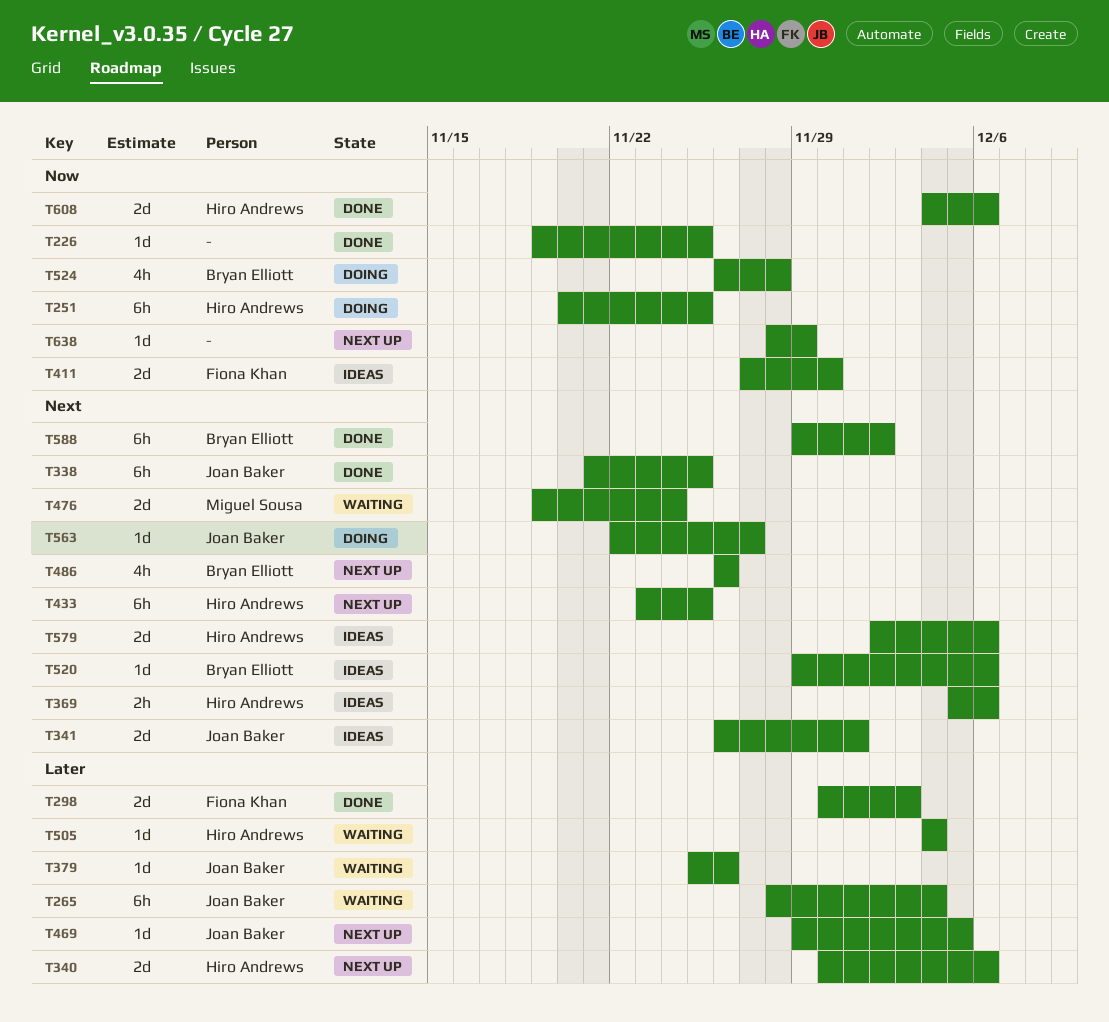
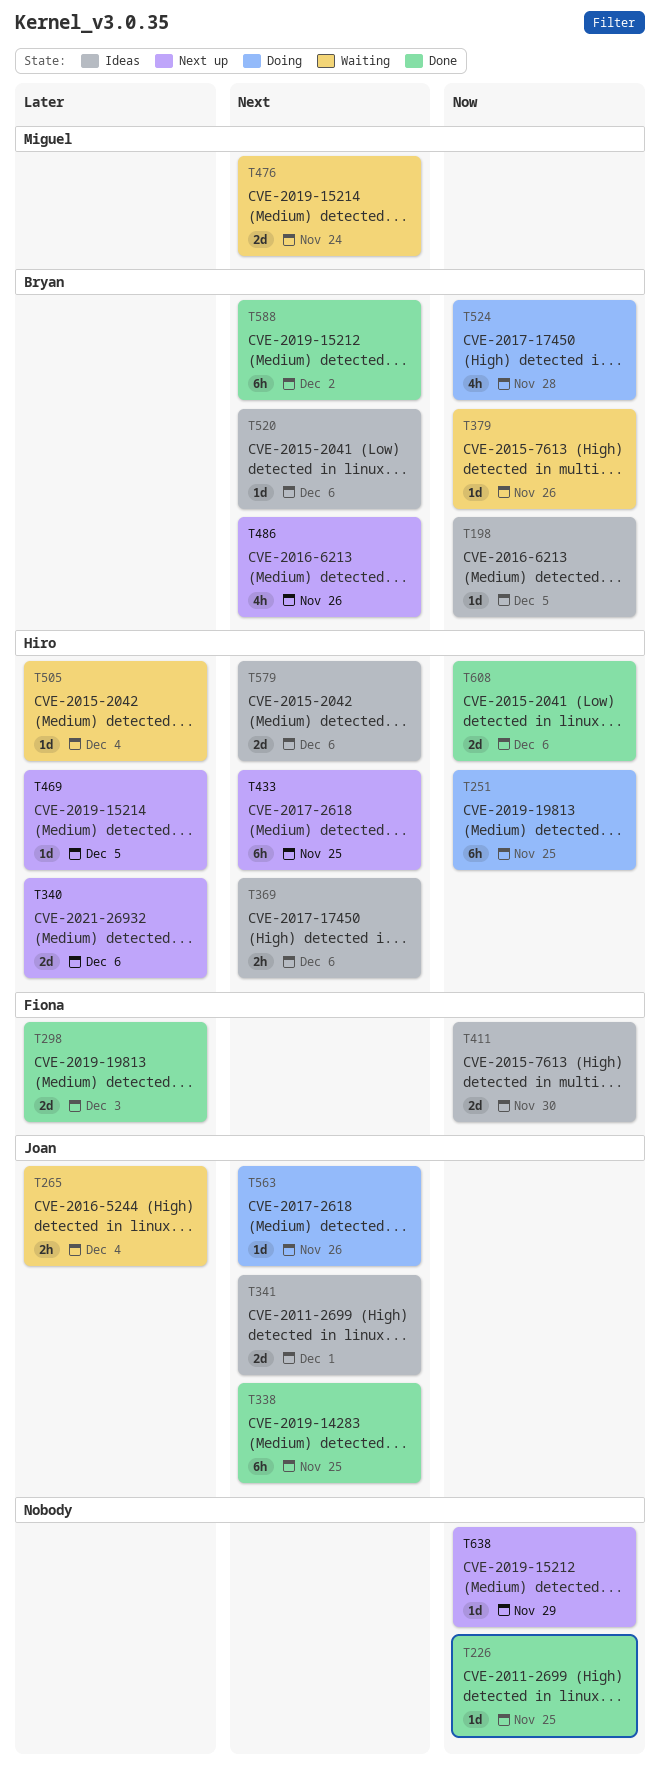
T198: none -> present
T265, estimate: 6h -> 2h
T379, owner: Joan Baker -> Bryan Elliott
T379, priority: Later -> Now
T469, owner: Joan Baker -> Hiro Andrews
T563, due: Nov 27 -> Nov 26

